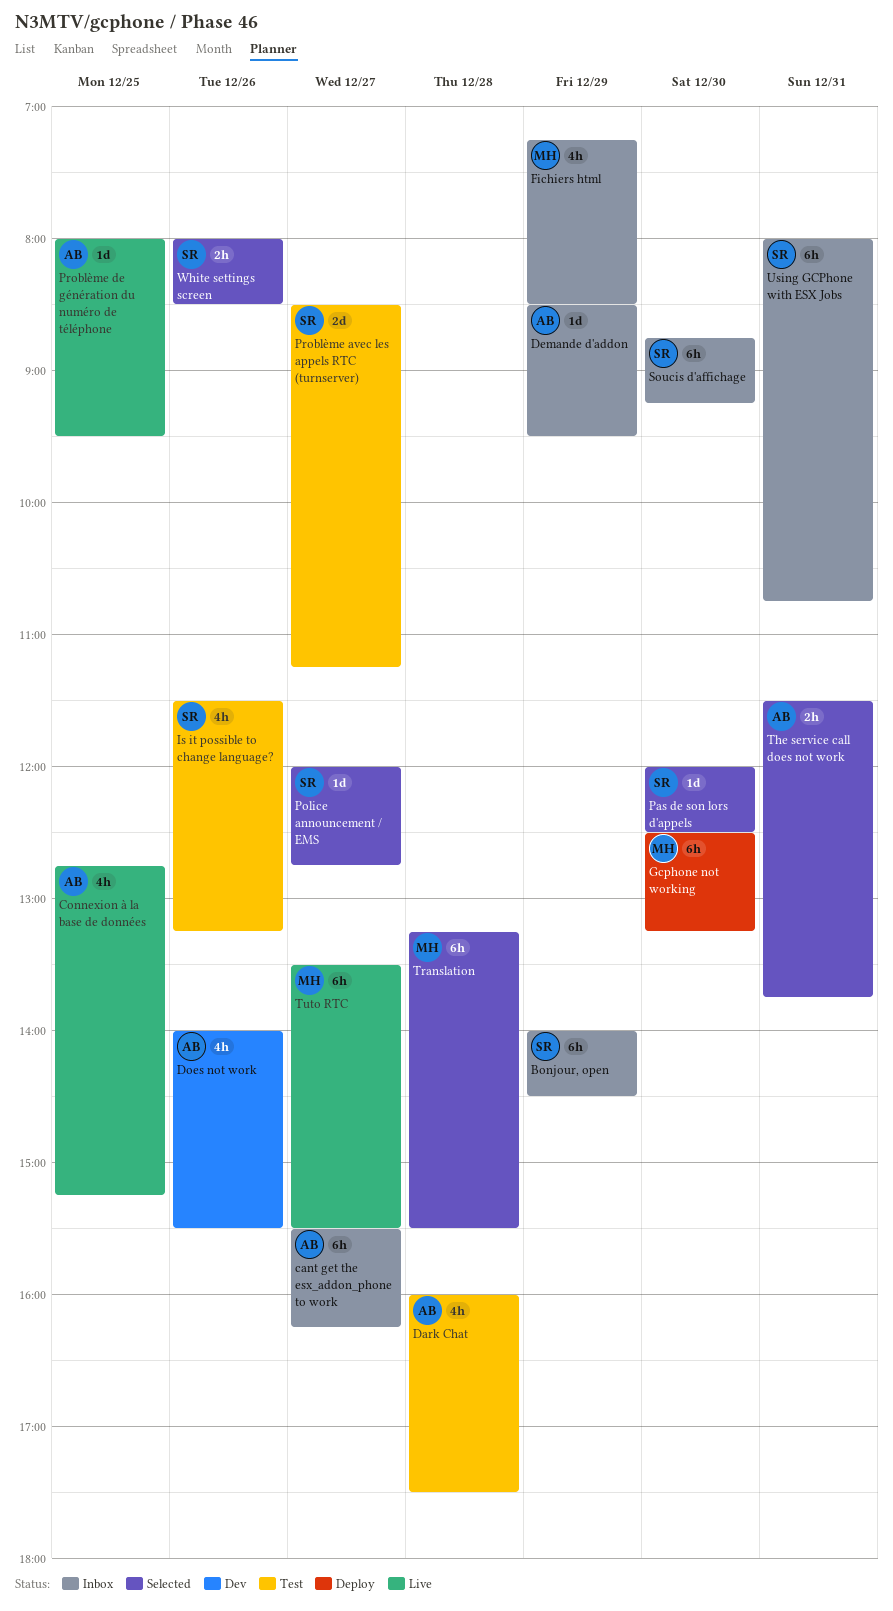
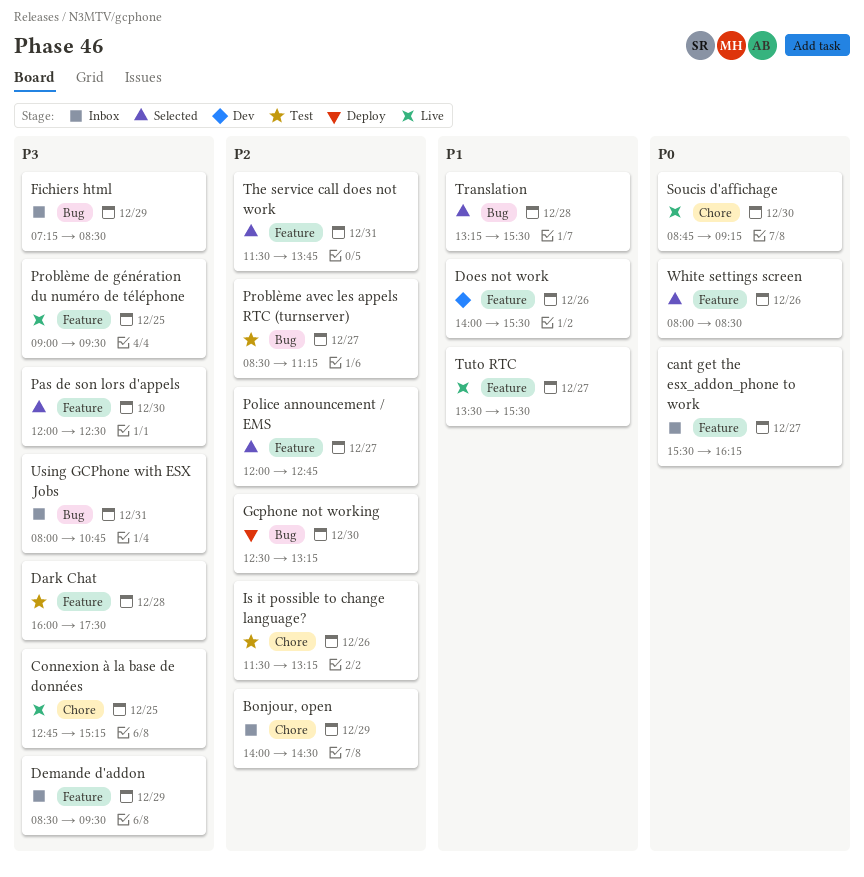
Problème de génération du numéro de téléphone, begins: 08:00 -> 09:00
Soucis d'affichage, status: Inbox -> Live

